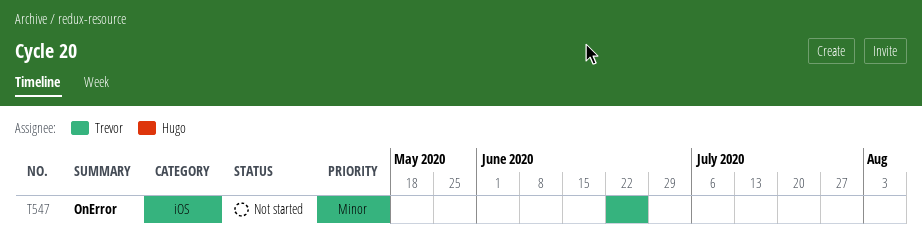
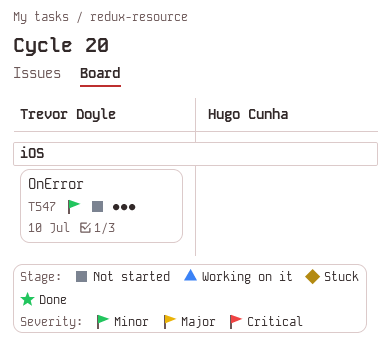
T547, due: Jun 26 -> Jul 10

